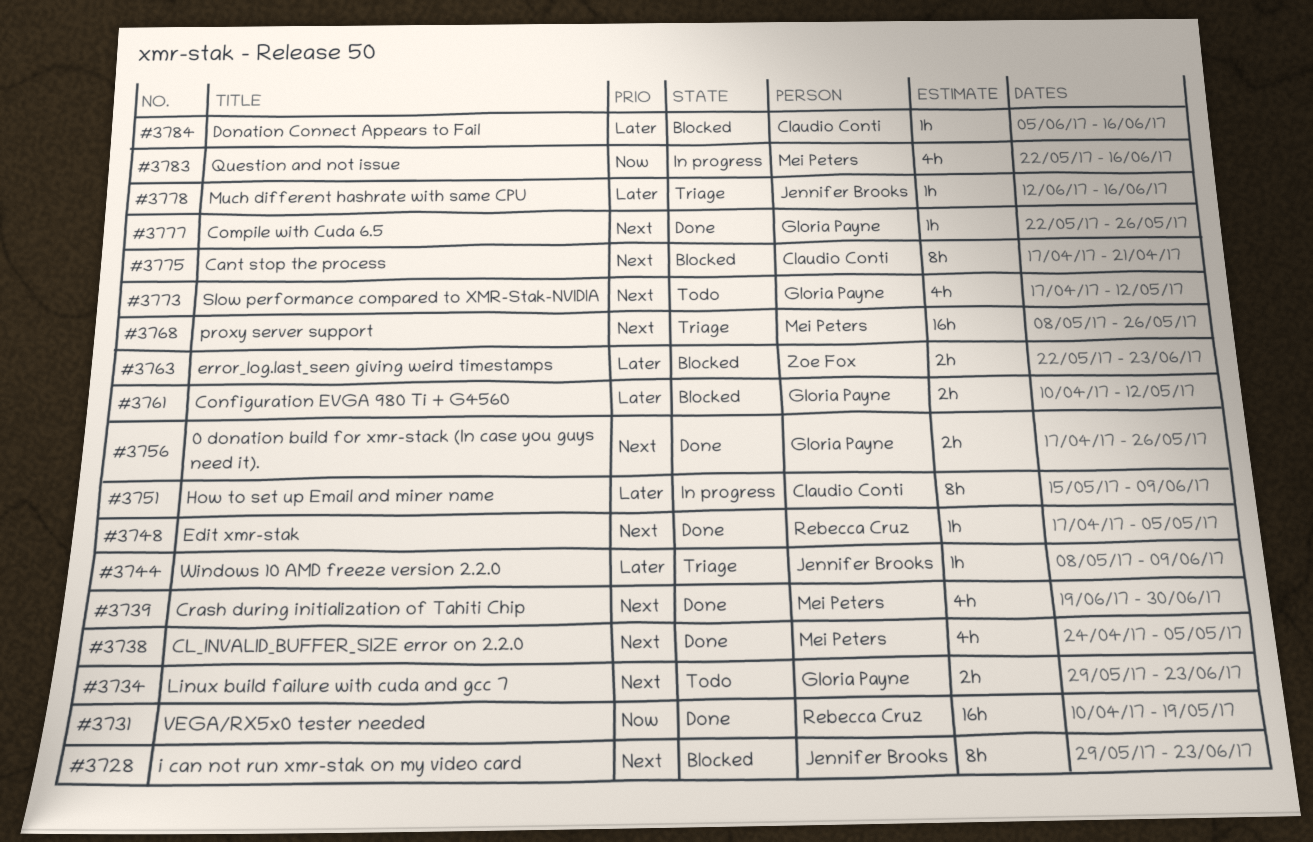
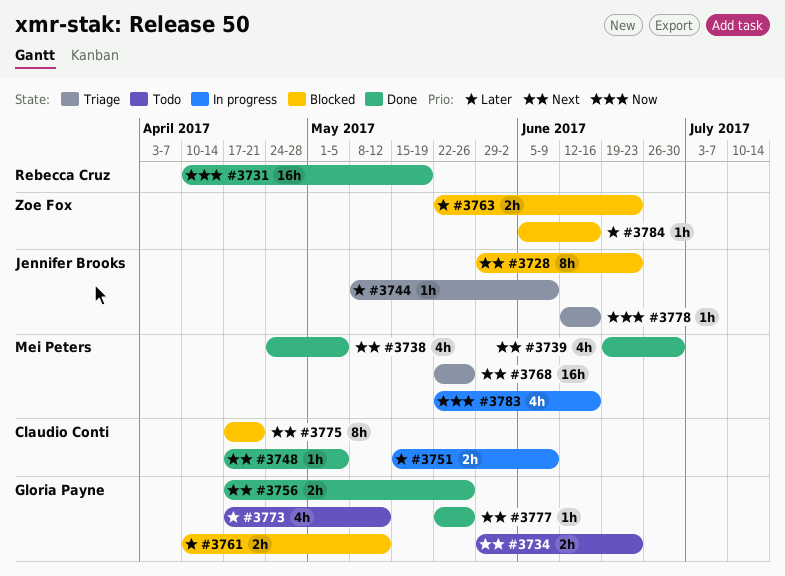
#3748, owner: Rebecca Cruz -> Claudio Conti
#3751, estimate: 8h -> 2h
#3768, start: May 8 -> May 22
#3773, priority: Next -> Later
#3778, priority: Later -> Now
#3784, owner: Claudio Conti -> Zoe Fox

